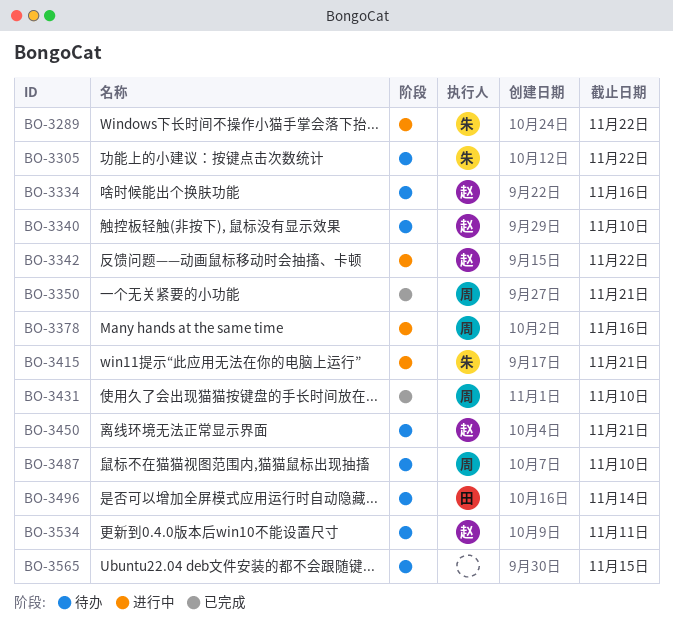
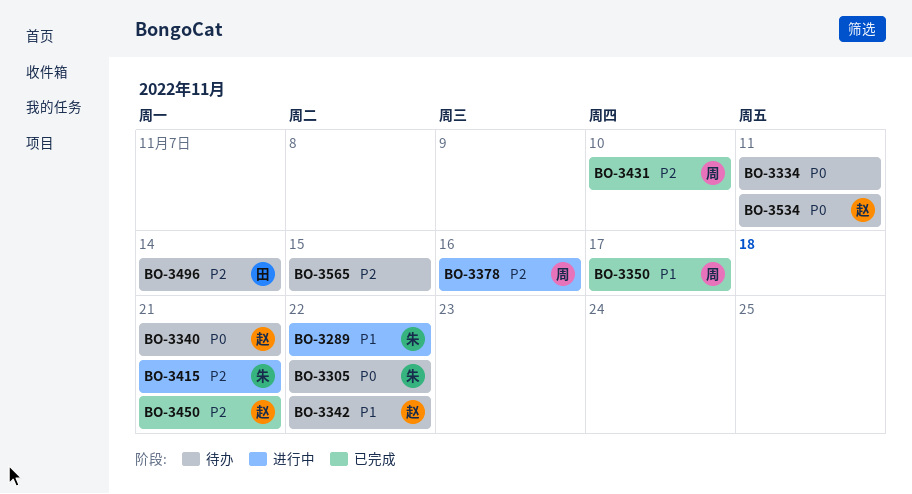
BO-3334, owner: 赵 -> none
BO-3334, due: Nov 16 -> Nov 11
BO-3340, due: Nov 10 -> Nov 21
BO-3342, status: 进行中 -> 待办
BO-3350, due: Nov 21 -> Nov 17
BO-3450, status: 待办 -> 已完成
BO-3487: present -> none

